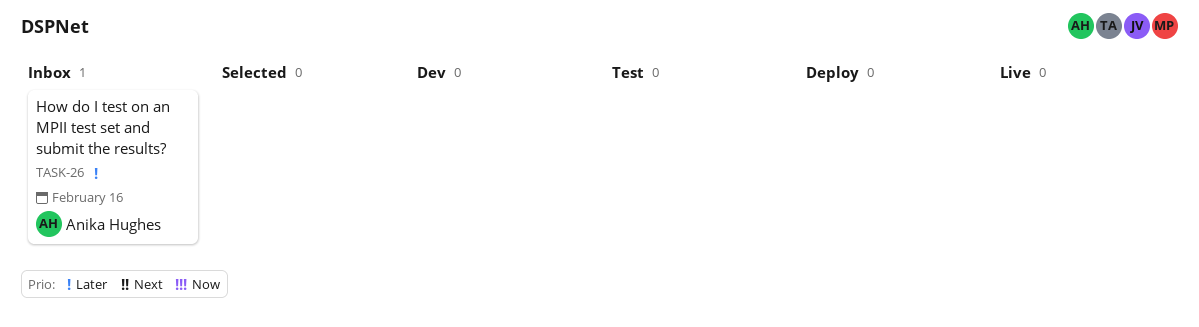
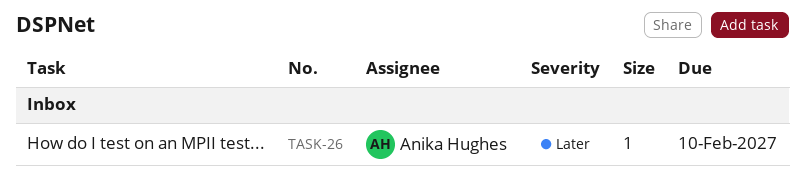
TASK-26, due: Feb 16 -> Feb 10

